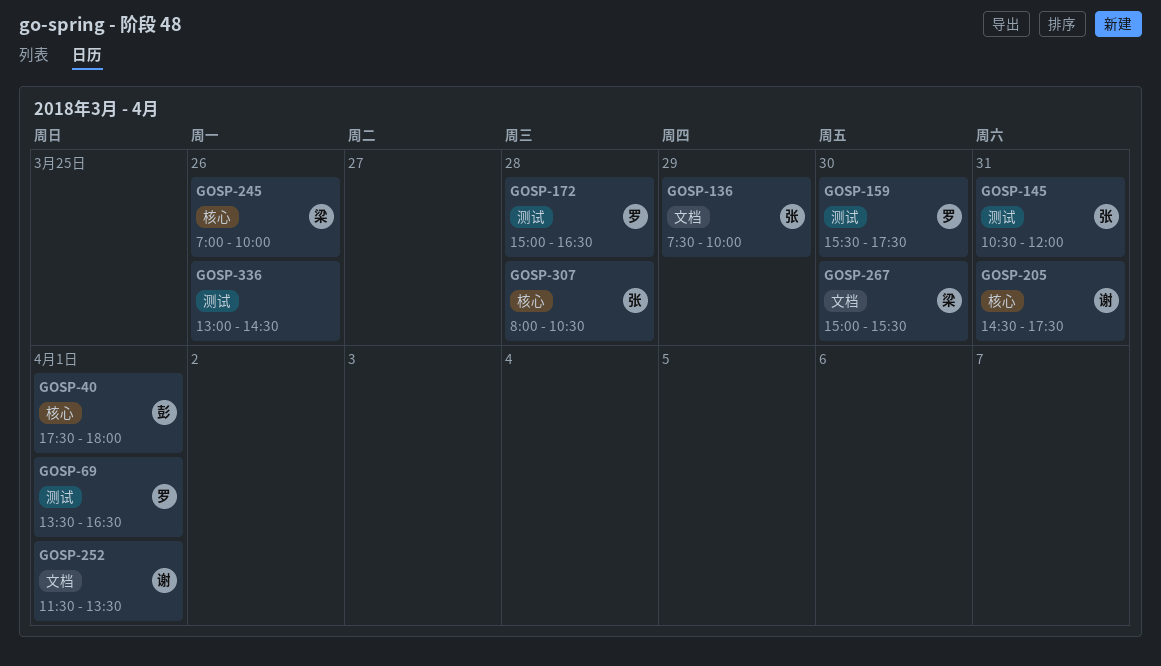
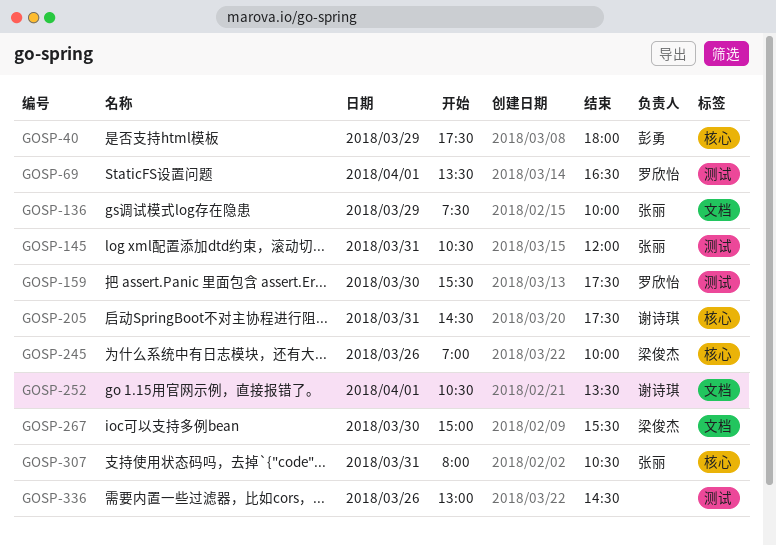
GOSP-40, day: Apr 1 -> Mar 29
GOSP-172: present -> none
GOSP-252, begins: 11:30 -> 10:30
GOSP-307, day: Mar 28 -> Mar 31

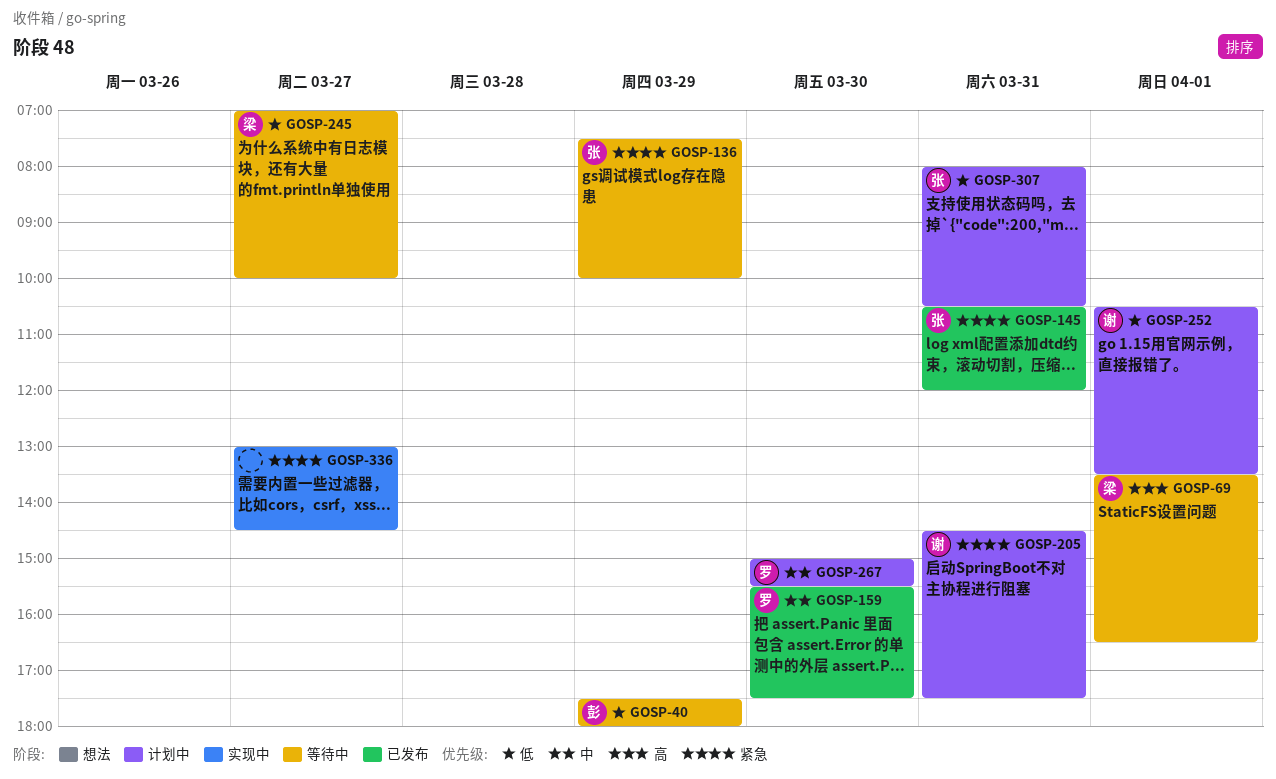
GOSP-69, owner: 罗欣怡 -> 梁俊杰
GOSP-245, day: Mar 26 -> Mar 27
GOSP-267, owner: 梁俊杰 -> 罗欣怡
GOSP-336, day: Mar 26 -> Mar 27

